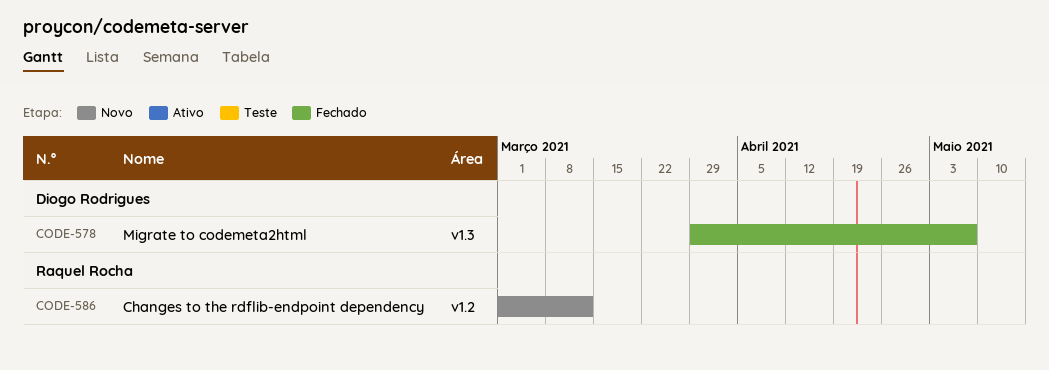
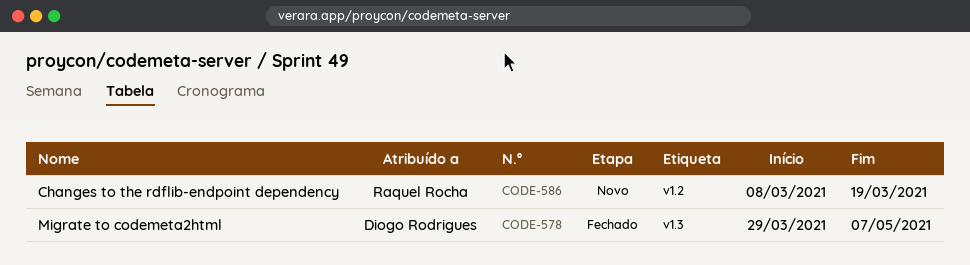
CODE-586, start: Mar 1 -> Mar 8
CODE-586, due: Mar 12 -> Mar 19

